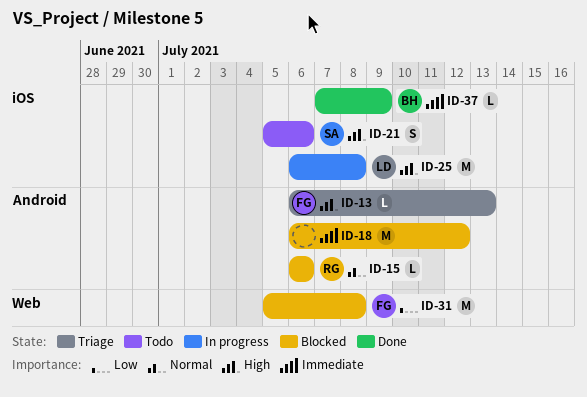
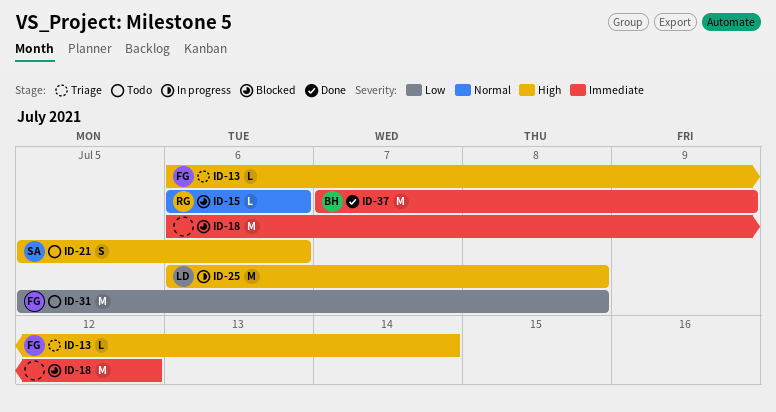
ID-13, due: Jul 13 -> Jul 14
ID-31, status: Blocked -> Todo
ID-37, estimate: L -> M

